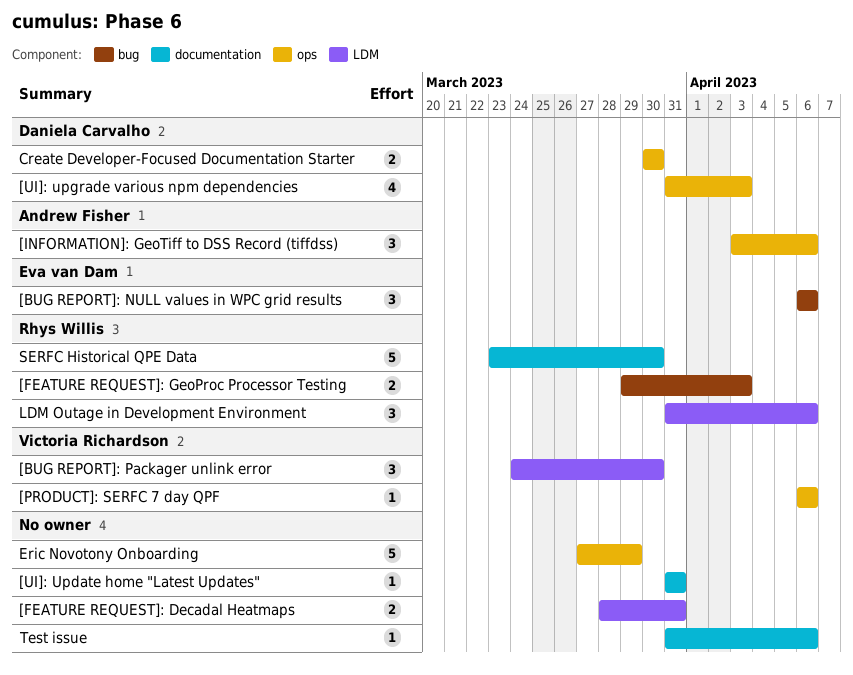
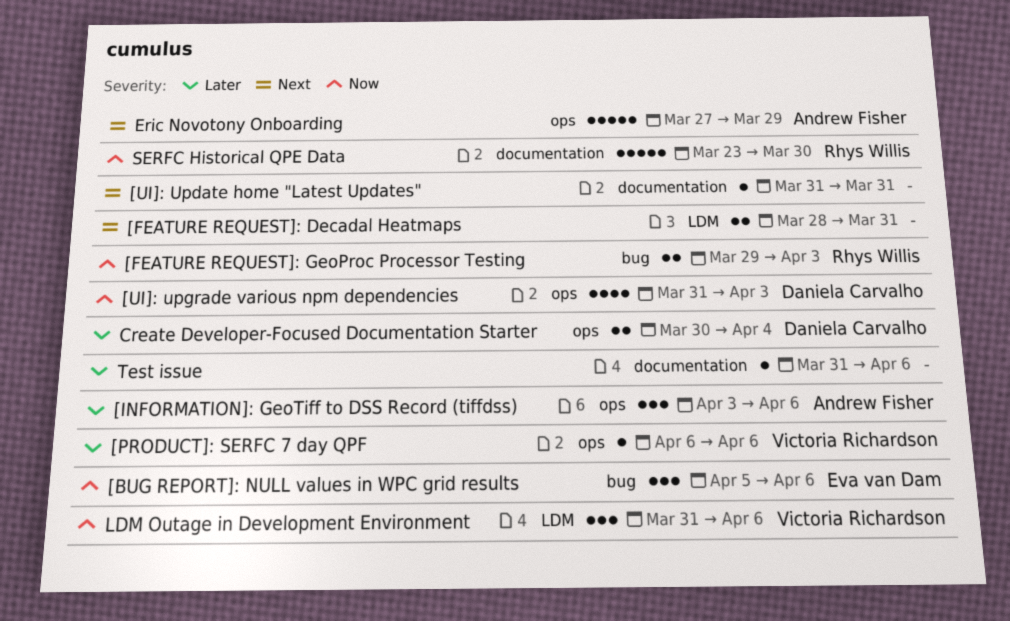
[BUG REPORT]: NULL values in WPC grid results, start: Apr 6 -> Apr 5
[BUG REPORT]: Packager unlink error: present -> none
Create Developer-Focused Documentation Starter, due: Mar 30 -> Apr 4
Eric Novotony Onboarding, owner: none -> Andrew Fisher
LDM Outage in Development Environment, owner: Rhys Willis -> Victoria Richardson

